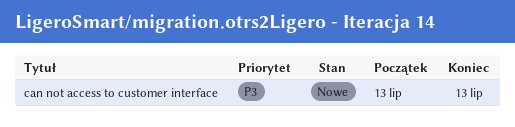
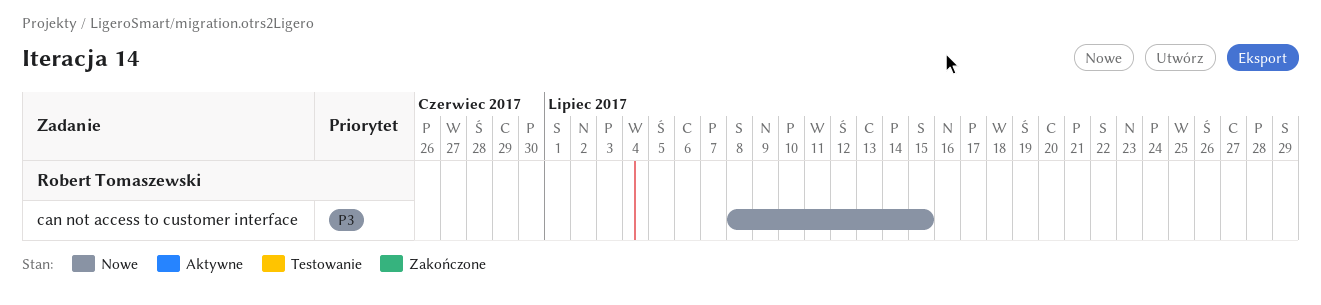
can not access to customer interface, start: Jul 13 -> Jul 8
can not access to customer interface, due: Jul 13 -> Jul 15

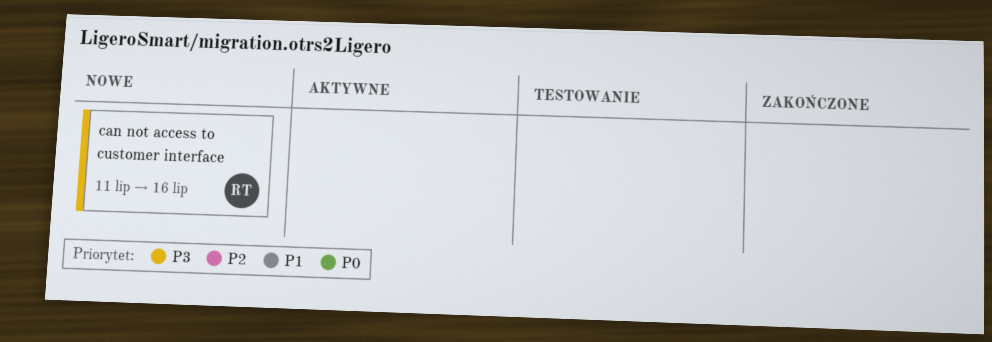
can not access to customer interface, start: Jul 8 -> Jul 11
can not access to customer interface, due: Jul 15 -> Jul 16

